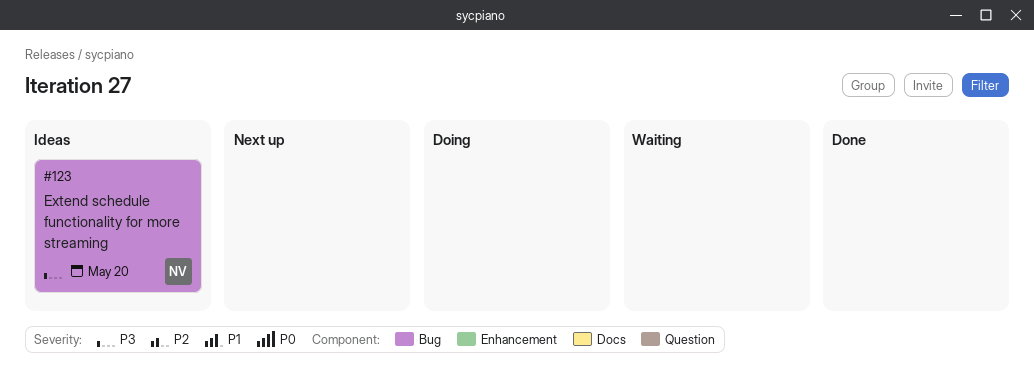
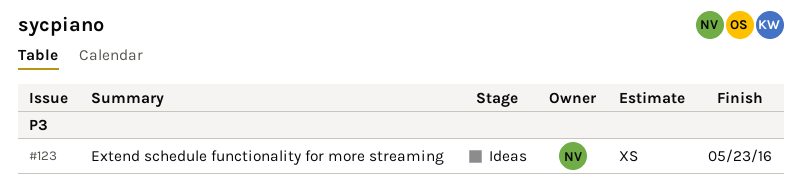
#123, due: May 20 -> May 23

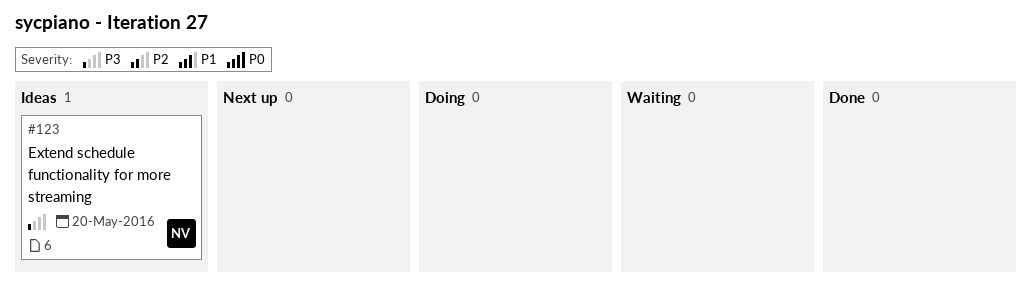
#123, due: May 23 -> May 20

